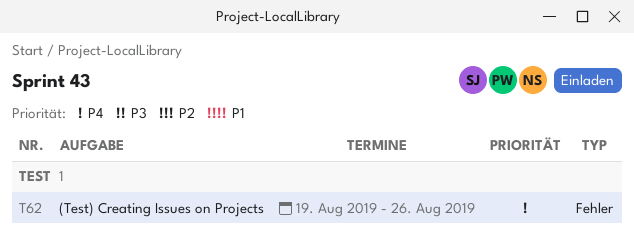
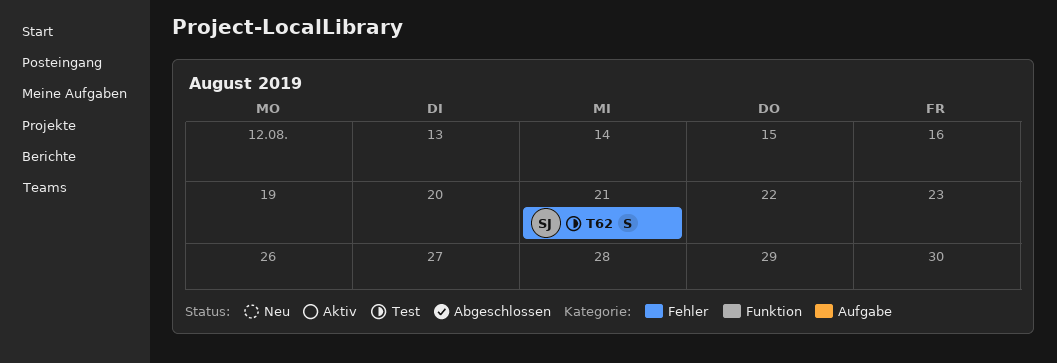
T62, start: Aug 19 -> Aug 21
T62, due: Aug 26 -> Aug 21

